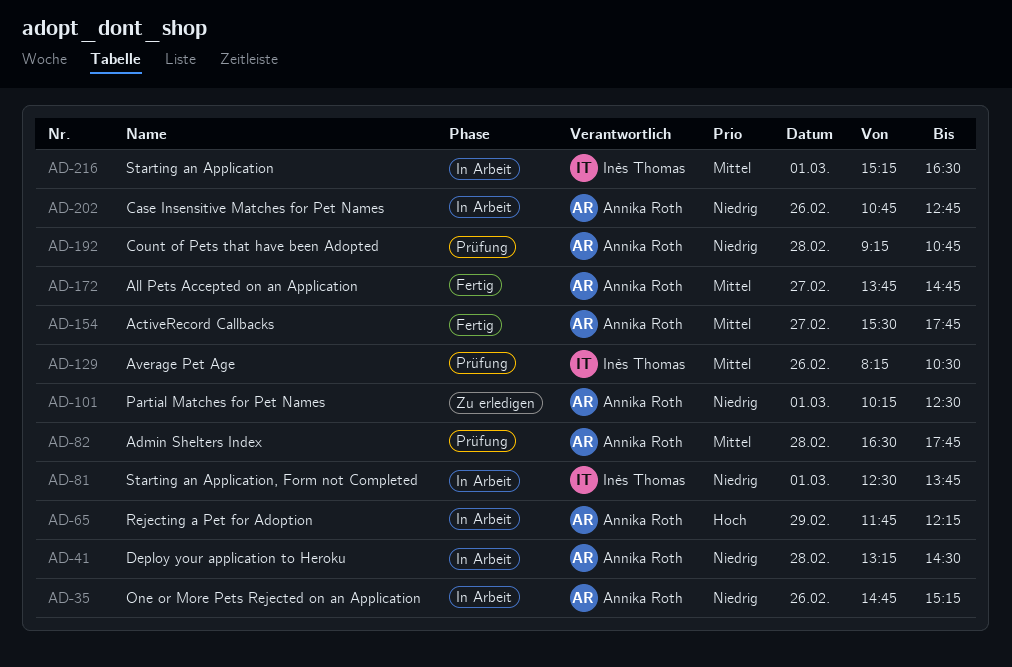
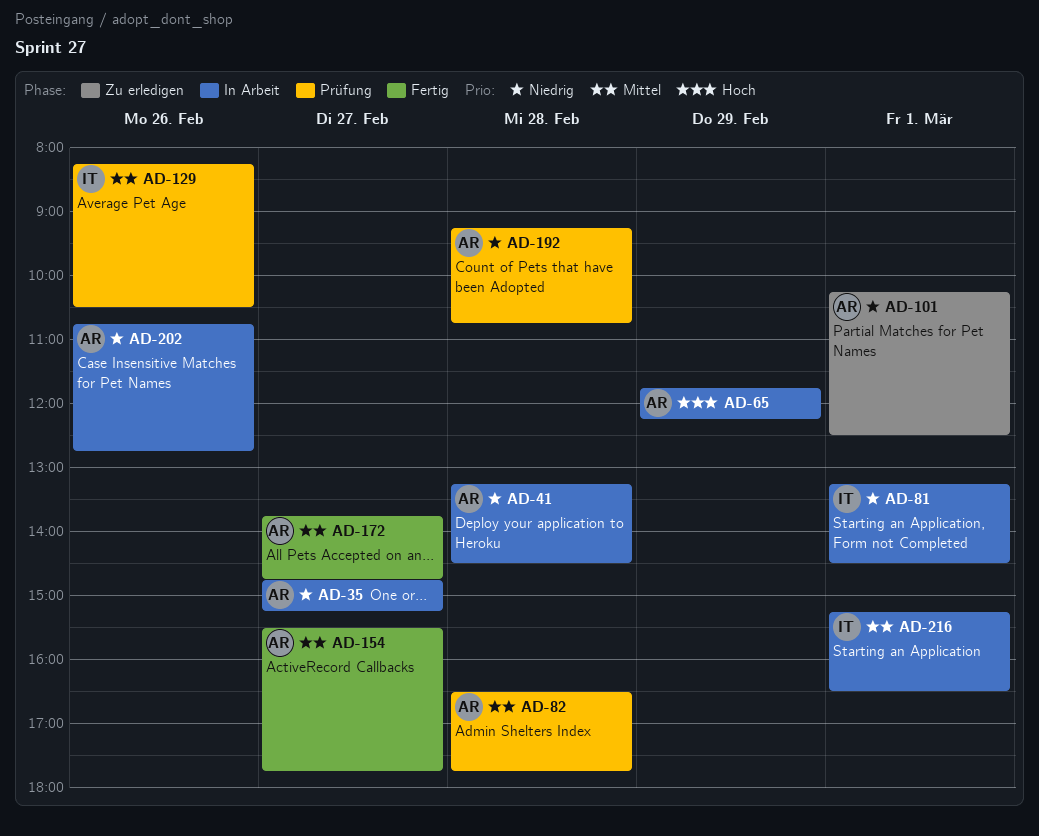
AD-35, day: Feb 26 -> Feb 27
AD-81, begins: 12:30 -> 13:15
AD-81, ends: 13:45 -> 14:30

